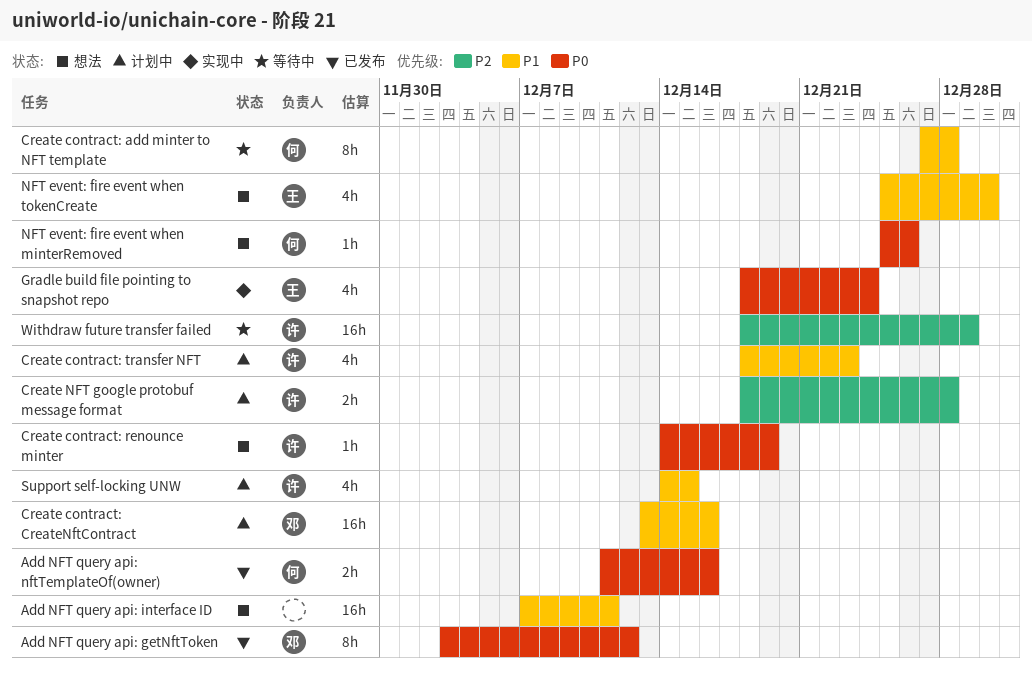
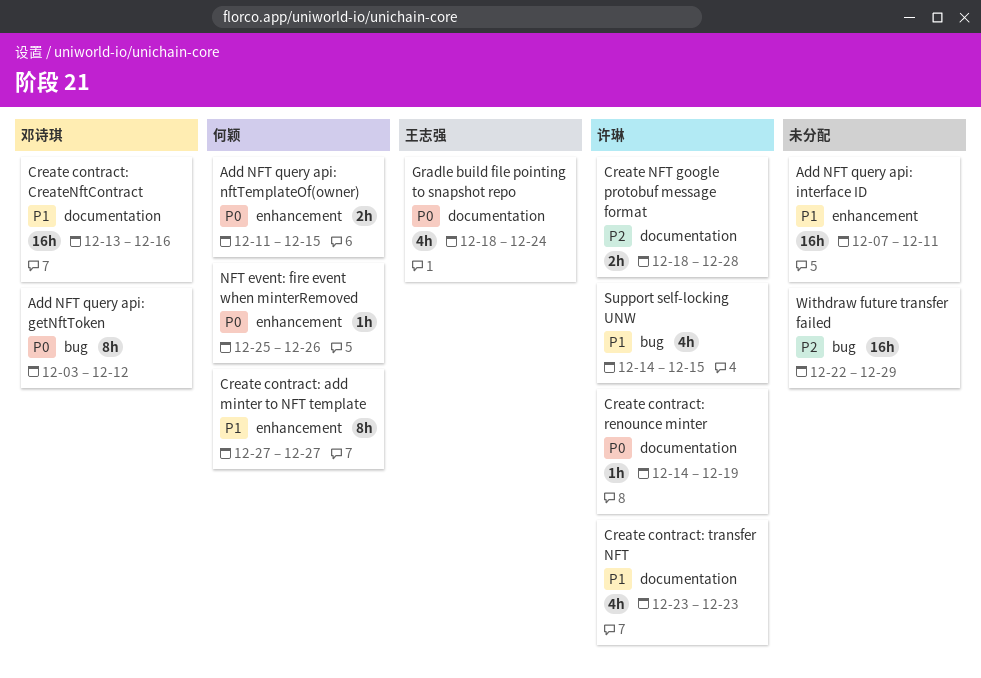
Add NFT query api: nftTemplateOf(owner), due: Dec 16 -> Dec 15
Create contract: add minter to NFT template, due: Dec 28 -> Dec 27
Create contract: transfer NFT, start: Dec 18 -> Dec 23
NFT event: fire event when tokenCreate: present -> none
Withdraw future transfer failed, owner: 许琳 -> none
Withdraw future transfer failed, start: Dec 18 -> Dec 22

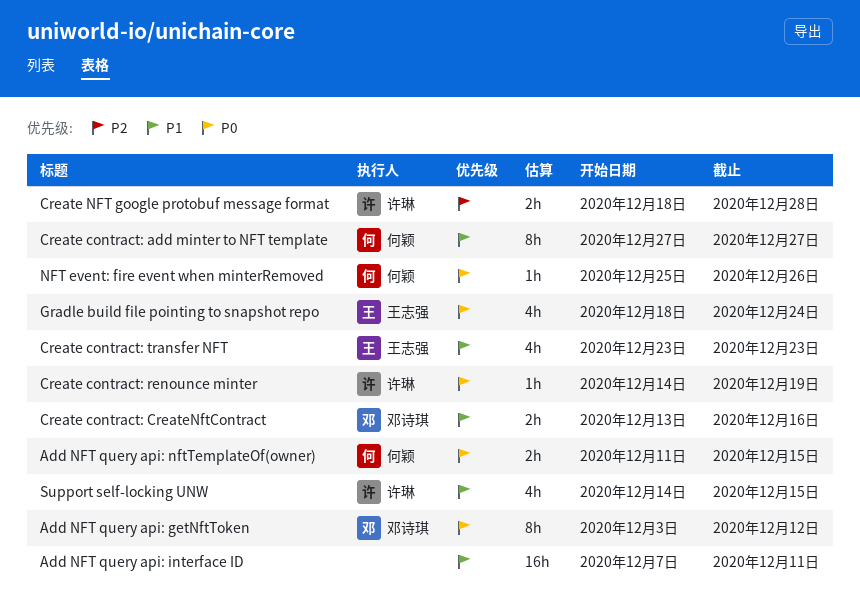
Create contract: CreateNftContract, estimate: 16h -> 2h
Create contract: transfer NFT, owner: 许琳 -> 王志强
Withdraw future transfer failed: present -> none

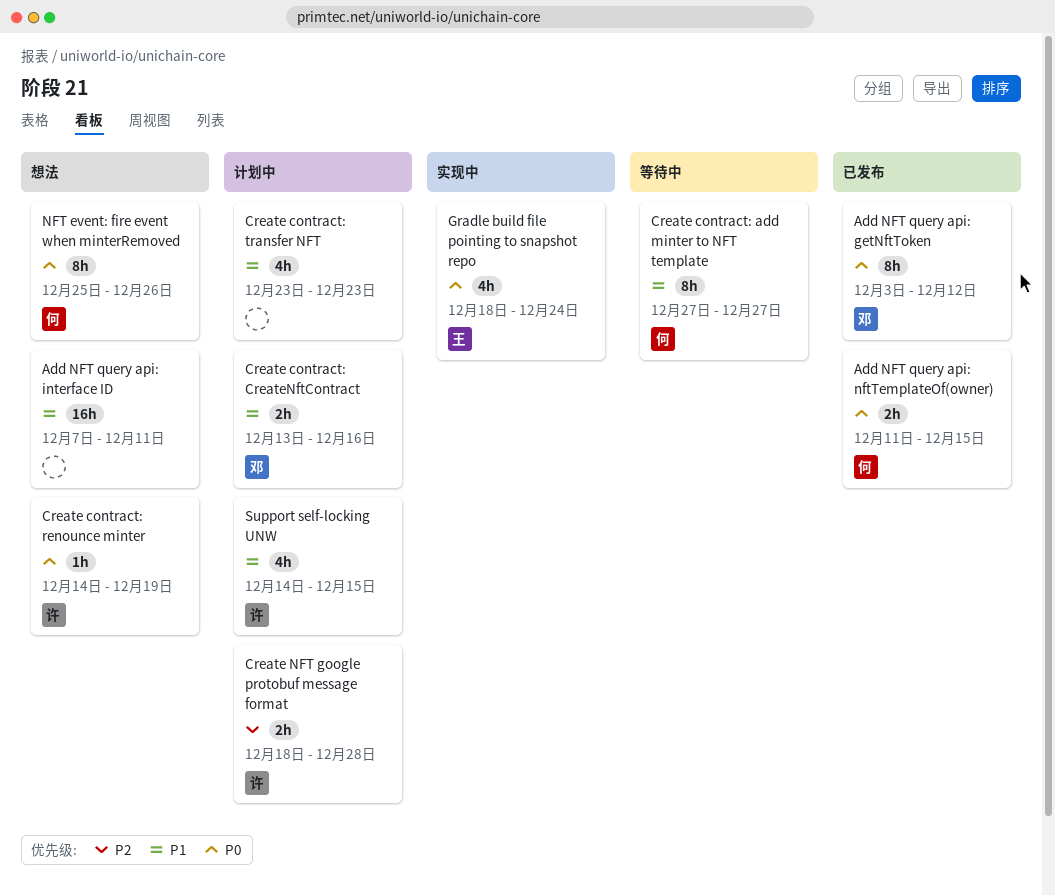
Create contract: transfer NFT, owner: 王志强 -> none
NFT event: fire event when minterRemoved, estimate: 1h -> 8h

